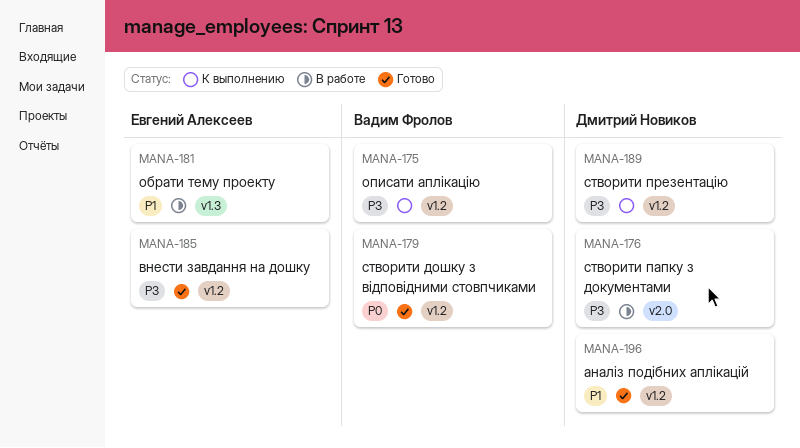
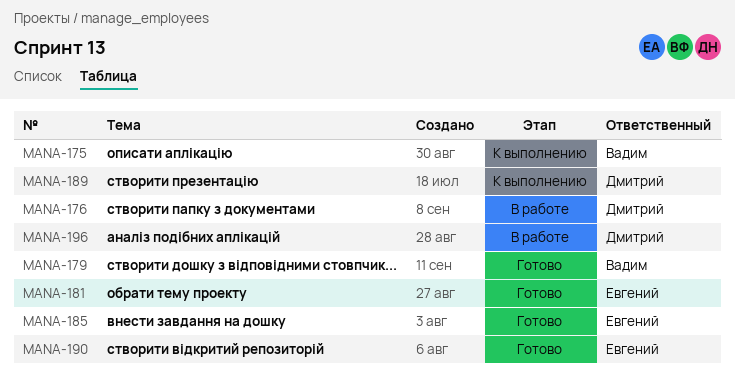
MANA-181, status: В работе -> Готово
MANA-190: none -> present
MANA-196, status: Готово -> В работе

